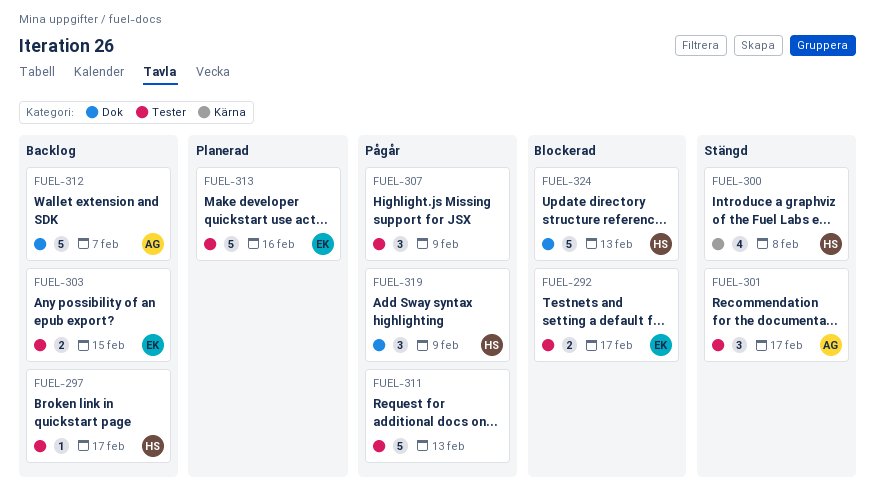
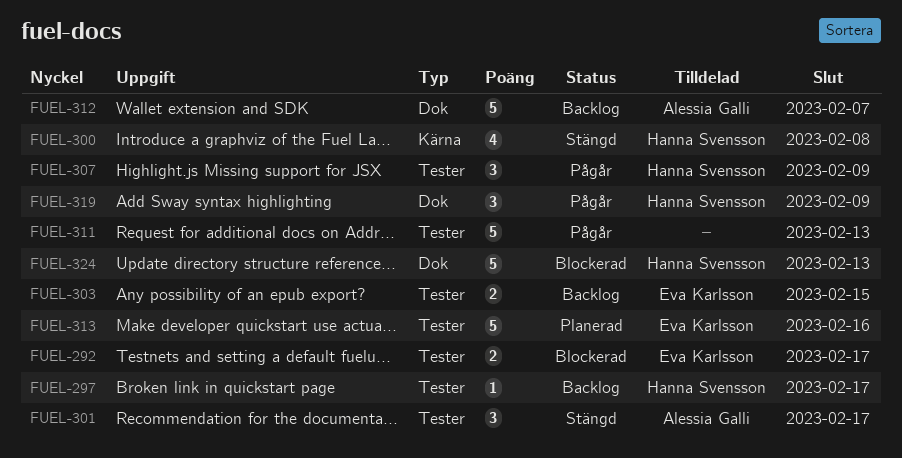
FUEL-307, owner: none -> Hanna Svensson

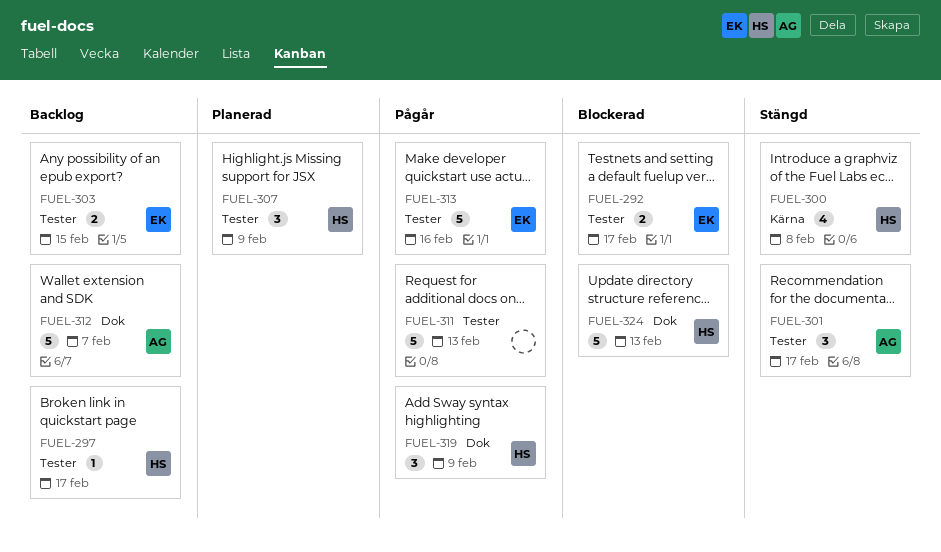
FUEL-307, status: Pågår -> Planerad
FUEL-313, status: Planerad -> Pågår

